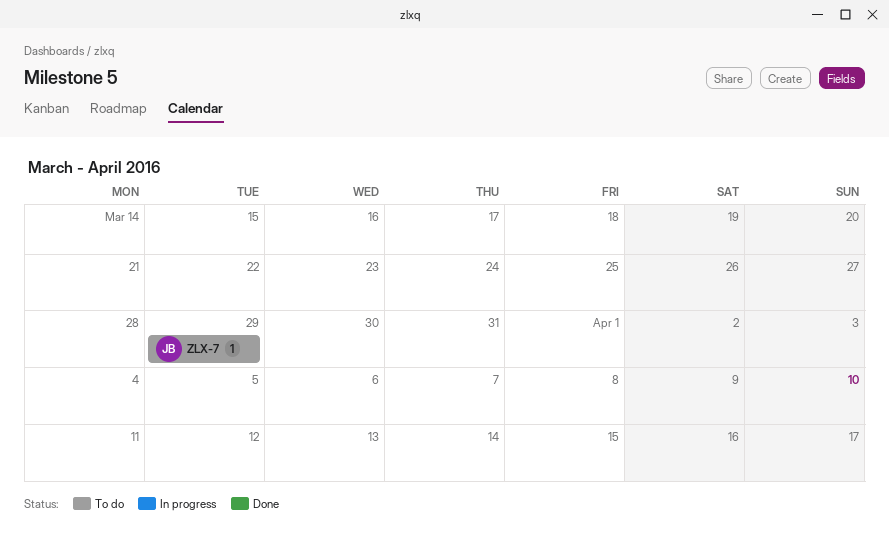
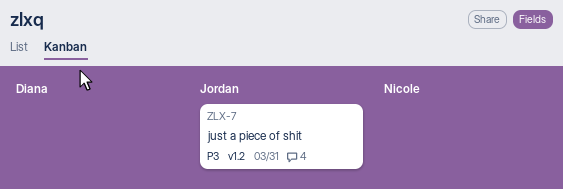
ZLX-7, due: Mar 29 -> Mar 31

